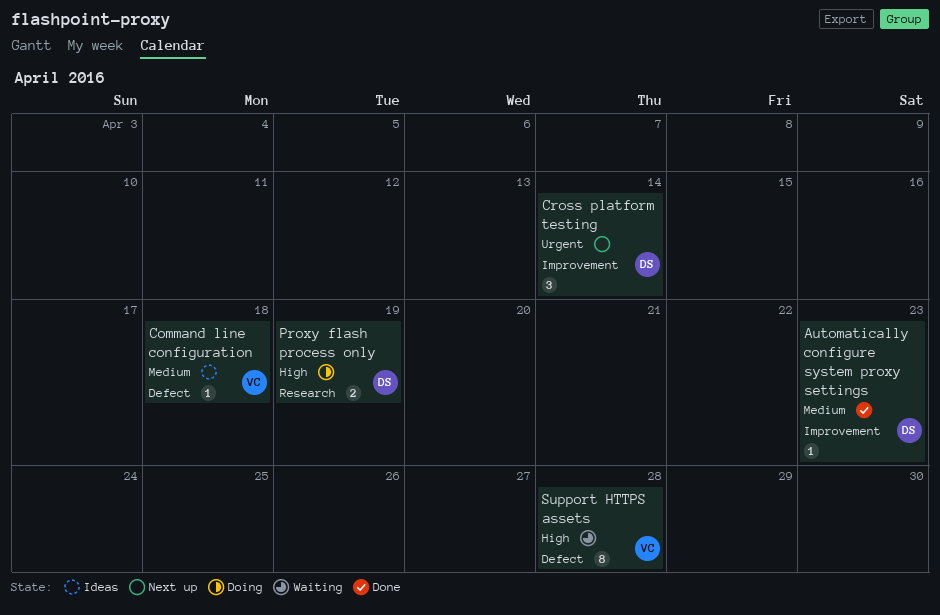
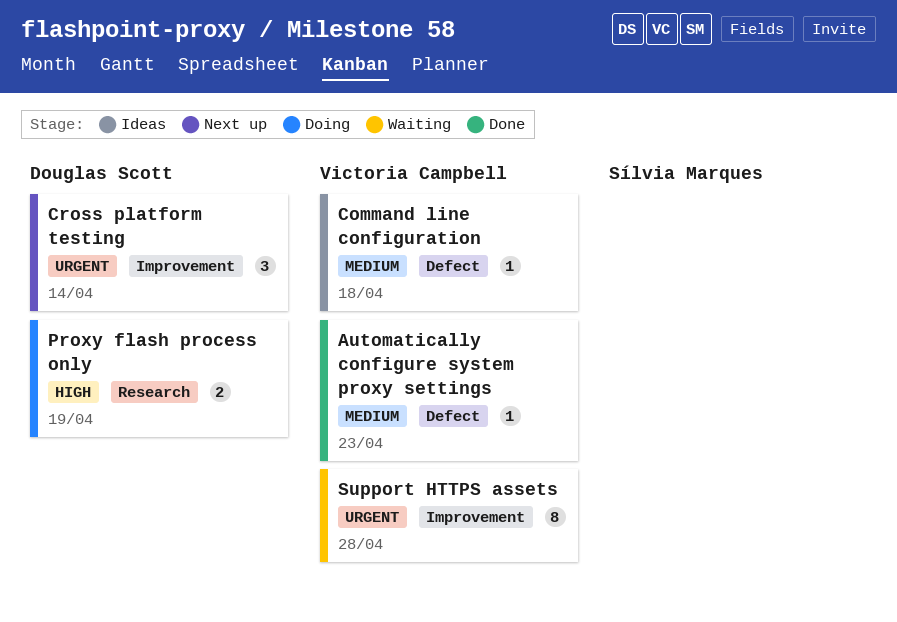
Automatically configure system proxy settings, owner: Douglas Scott -> Victoria Campbell
Automatically configure system proxy settings, label: Improvement -> Defect
Support HTTPS assets, priority: High -> Urgent
Support HTTPS assets, label: Defect -> Improvement

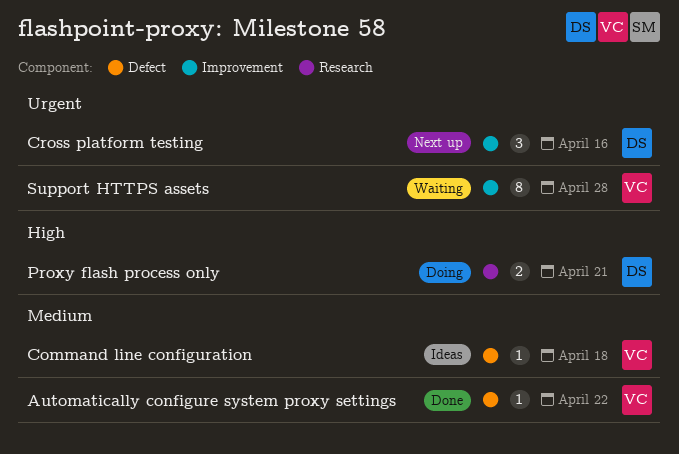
Automatically configure system proxy settings, due: Apr 23 -> Apr 22
Cross platform testing, due: Apr 14 -> Apr 16
Proxy flash process only, due: Apr 19 -> Apr 21

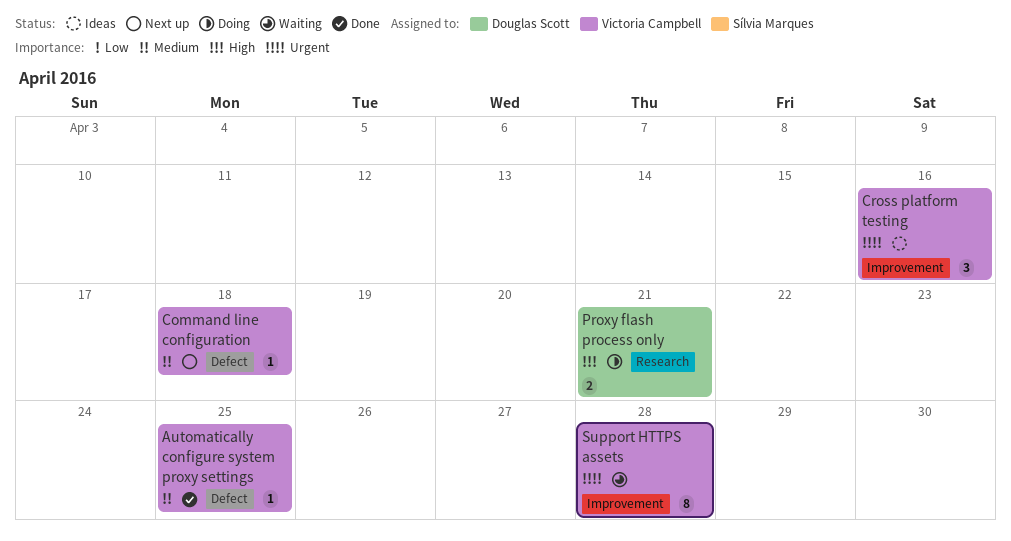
Automatically configure system proxy settings, due: Apr 22 -> Apr 25
Command line configuration, status: Ideas -> Next up
Cross platform testing, status: Next up -> Ideas
Cross platform testing, owner: Douglas Scott -> Victoria Campbell

